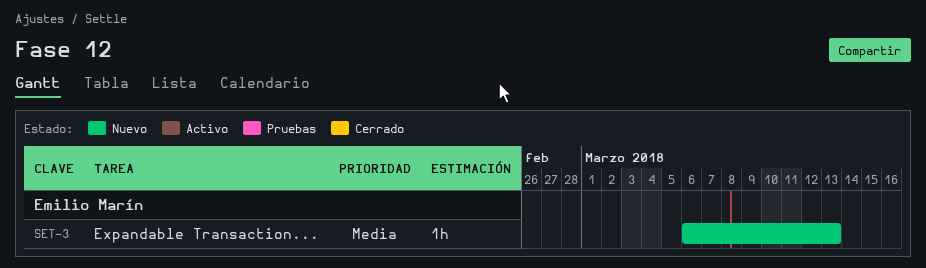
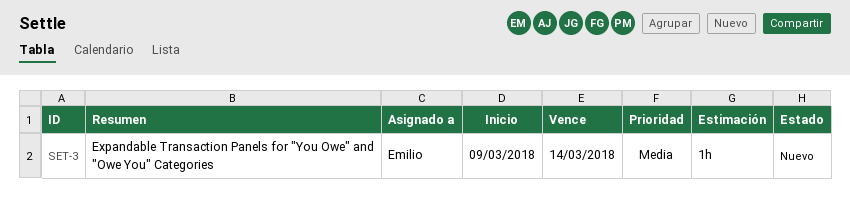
SET-3, start: Mar 6 -> Mar 9
SET-3, due: Mar 13 -> Mar 14

